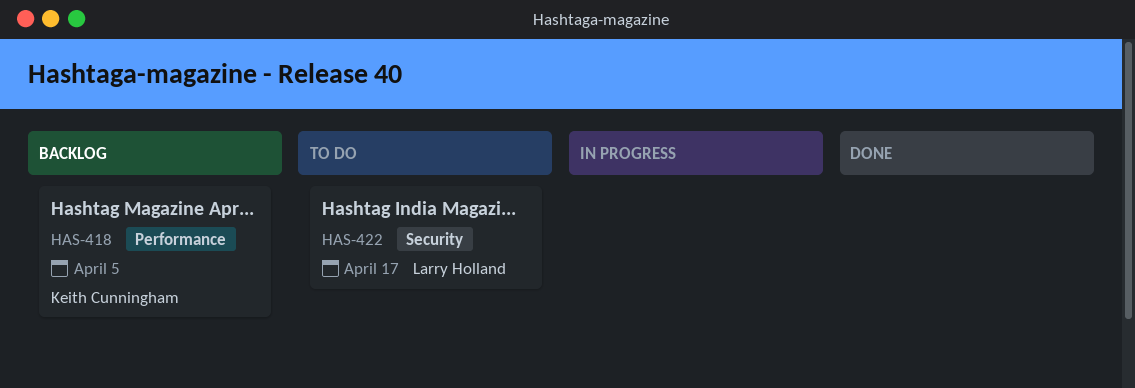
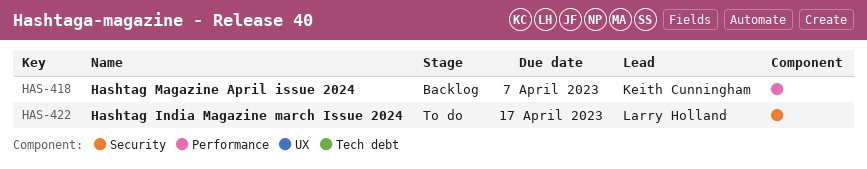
HAS-418, due: Apr 5 -> Apr 7

